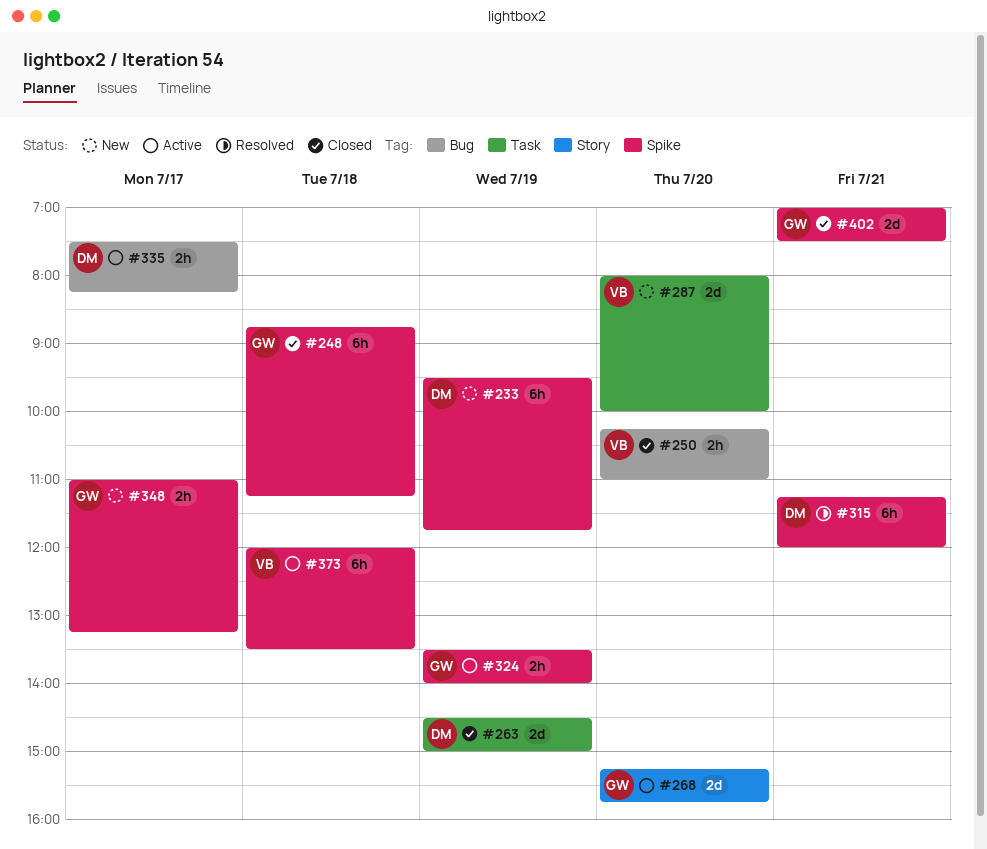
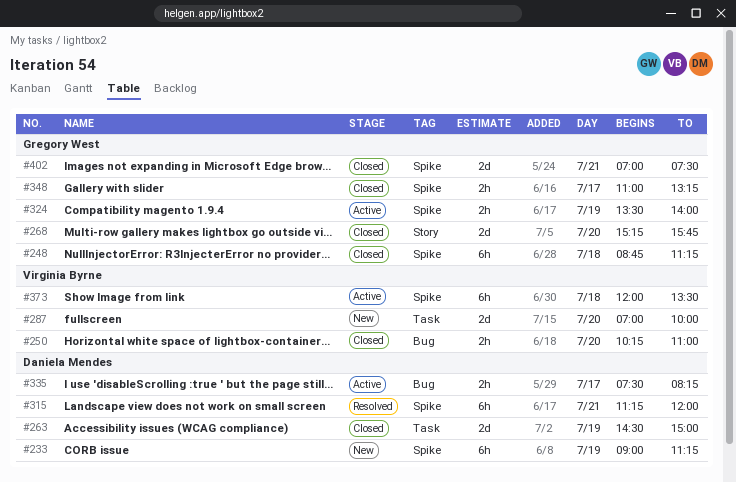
#233, begins: 09:30 -> 09:00
#233, ends: 11:45 -> 11:15
#268, status: Active -> Closed
#287, begins: 08:00 -> 07:00
#348, status: New -> Closed

